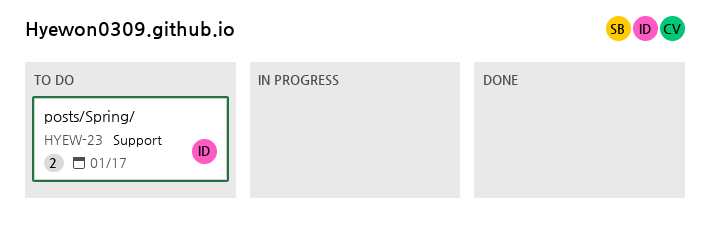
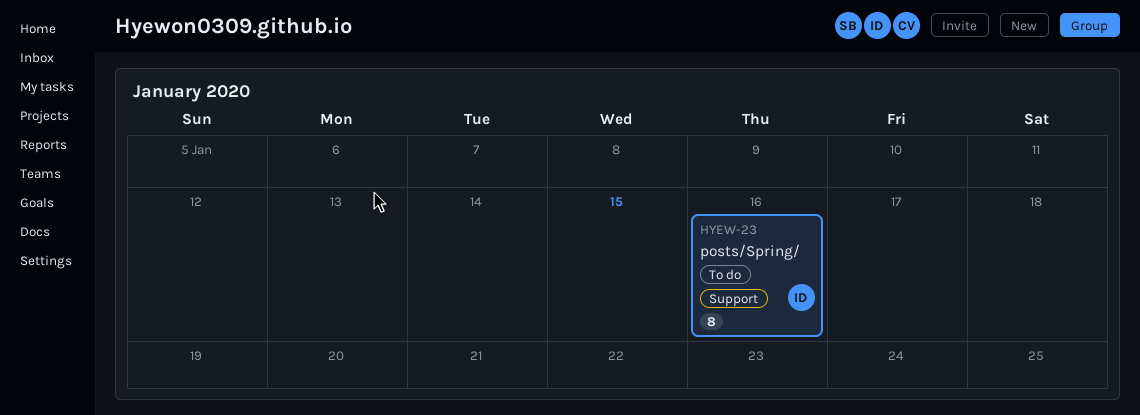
HYEW-23, estimate: 2 -> 8
HYEW-23, due: Jan 17 -> Jan 16

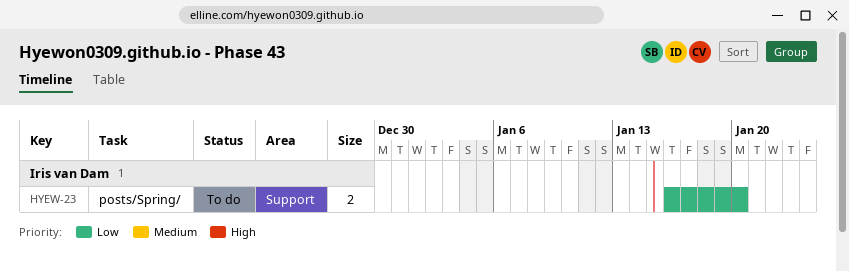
HYEW-23, estimate: 8 -> 2
HYEW-23, due: Jan 16 -> Jan 20

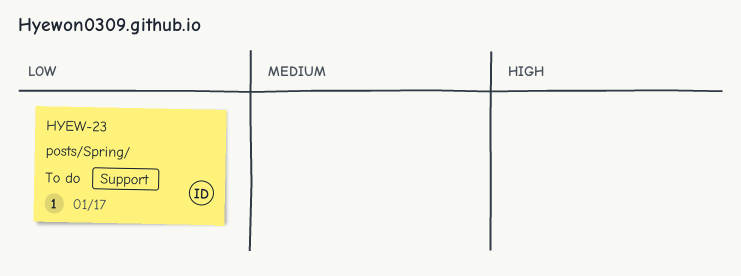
HYEW-23, estimate: 2 -> 1
HYEW-23, due: Jan 20 -> Jan 17

